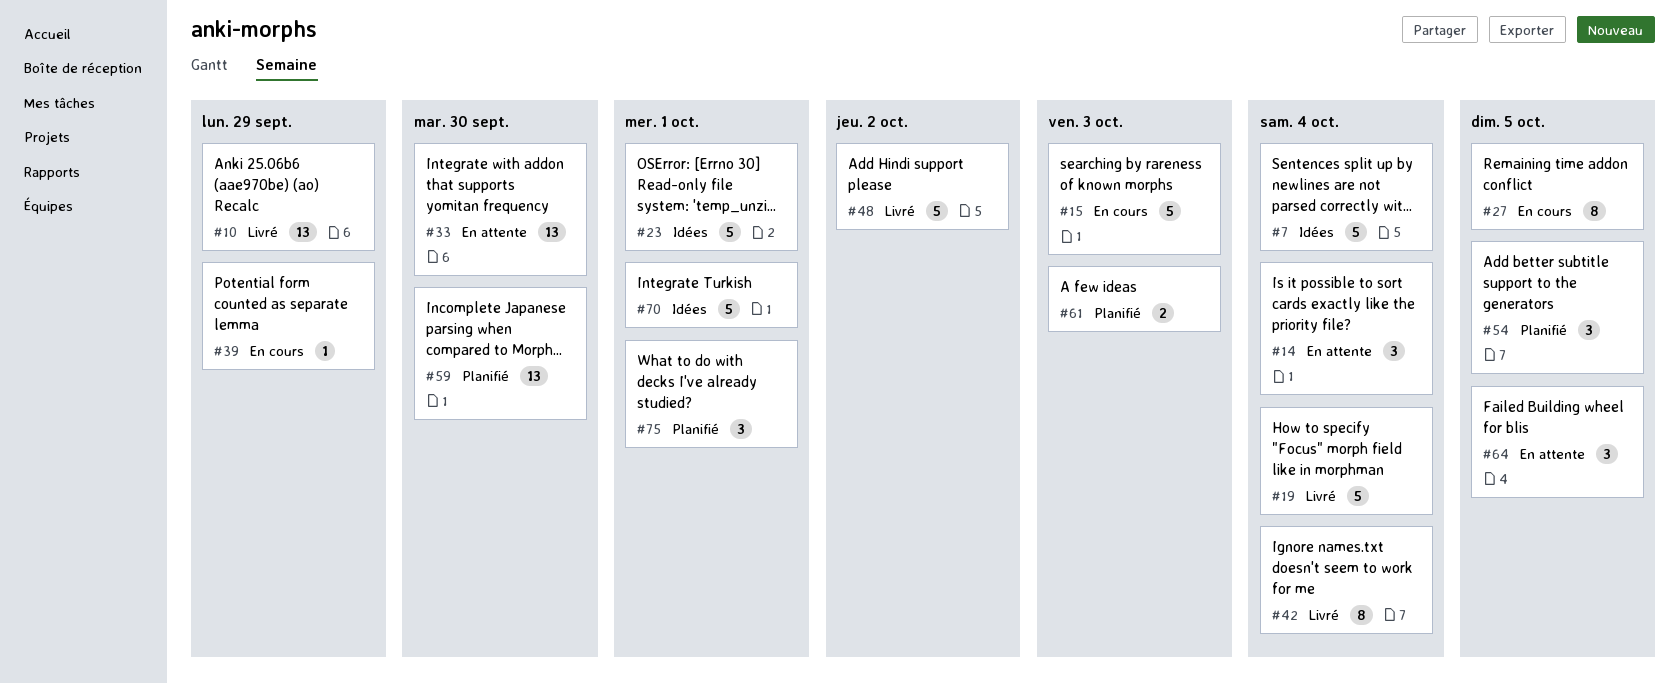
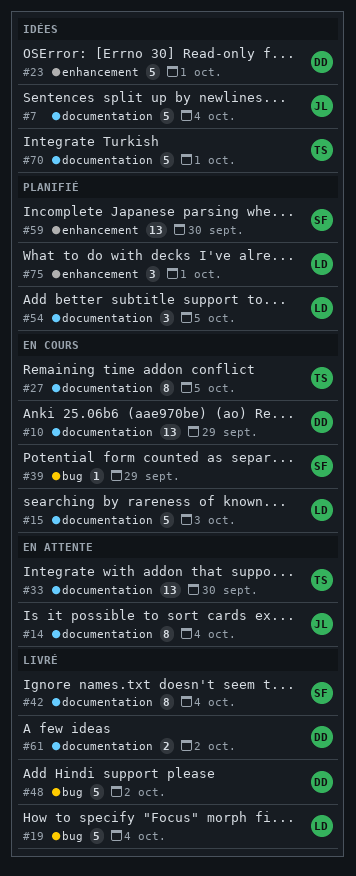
#10, status: Livré -> En cours
#14, estimate: 3 -> 8
#61, status: Planifié -> Livré
#61, due: Oct 3 -> Oct 2
#64: present -> none

